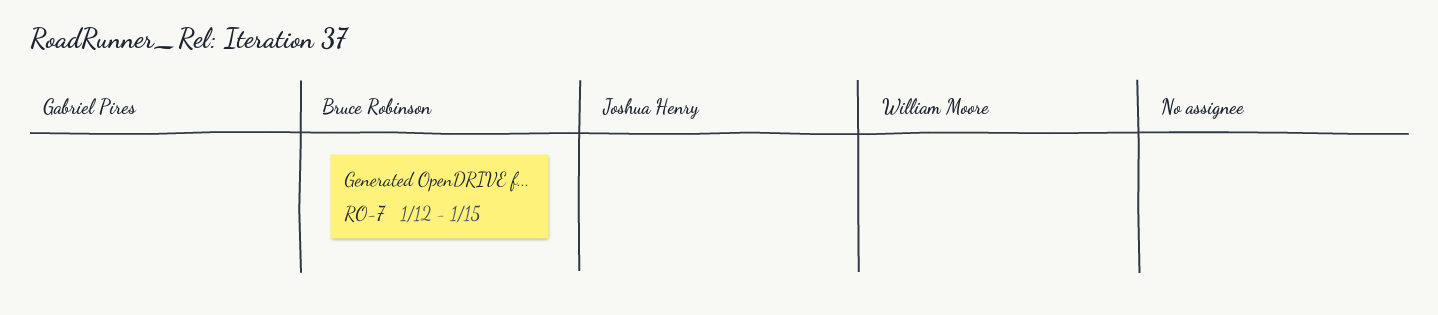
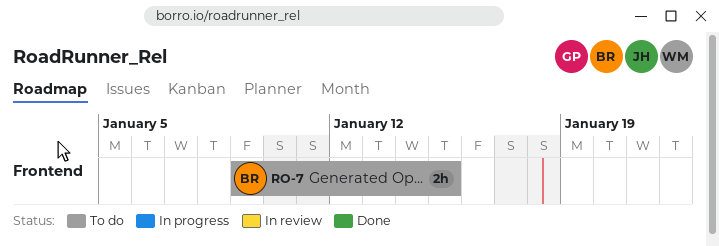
RO-7, start: Jan 12 -> Jan 9

